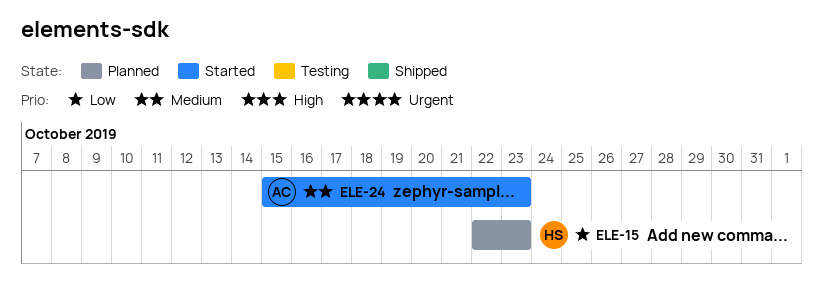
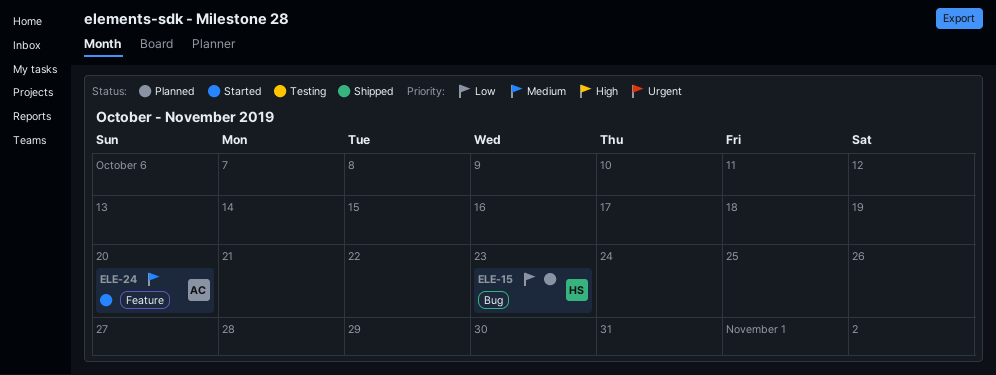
ELE-24, due: Oct 23 -> Oct 20

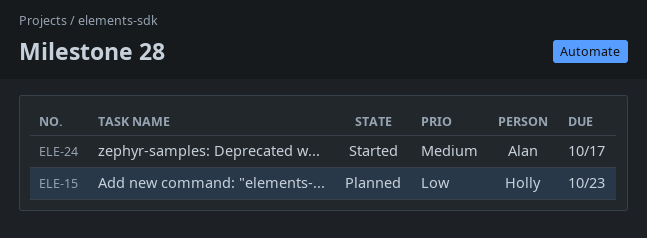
ELE-24, due: Oct 20 -> Oct 17

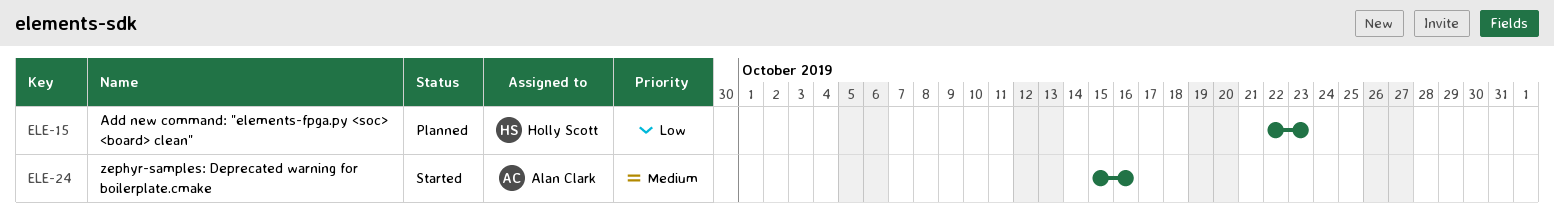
ELE-24, due: Oct 17 -> Oct 16

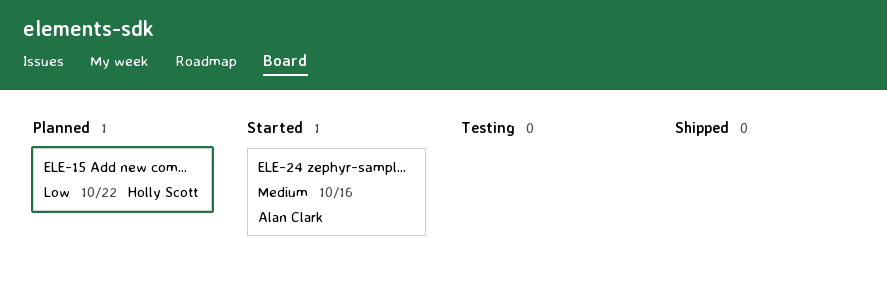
ELE-15, due: Oct 23 -> Oct 22

